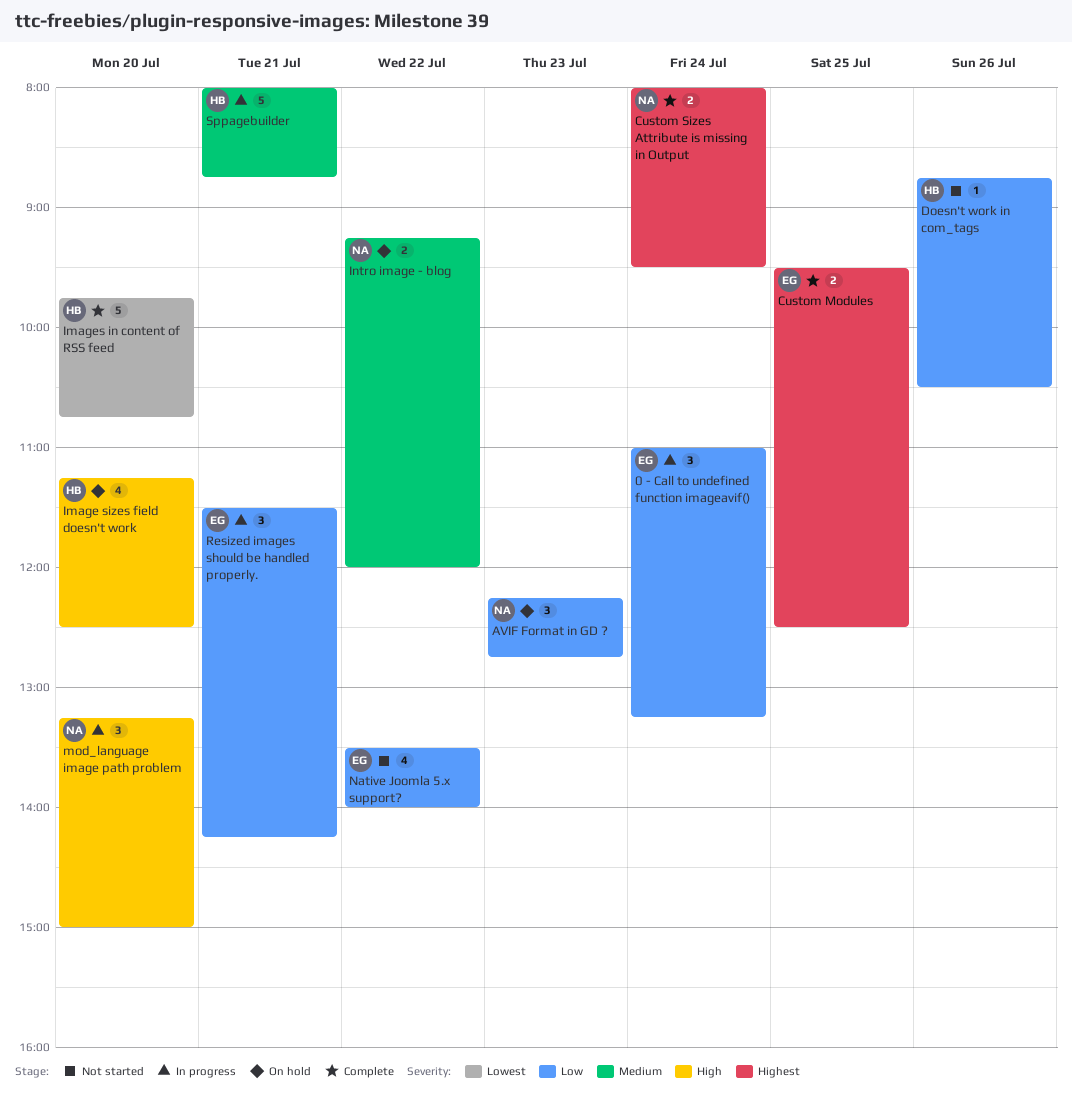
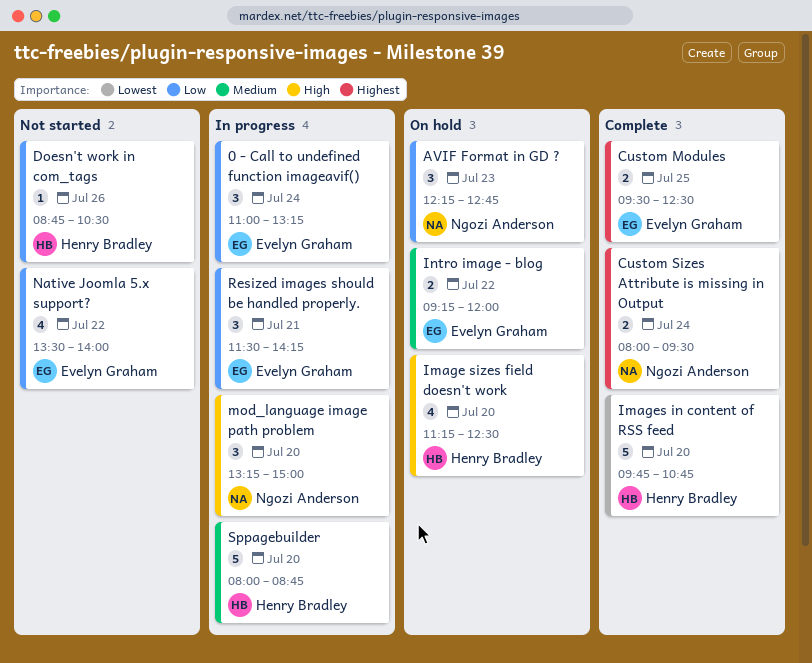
Intro image - blog, owner: Ngozi Anderson -> Evelyn Graham
Sppagebuilder, day: Jul 21 -> Jul 20

